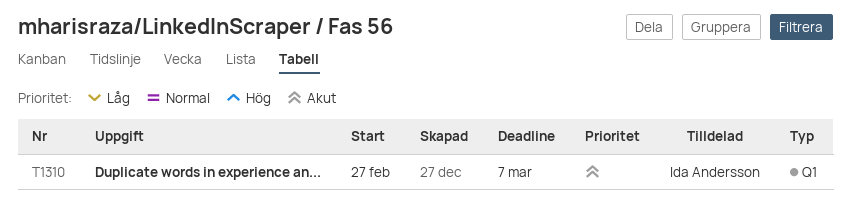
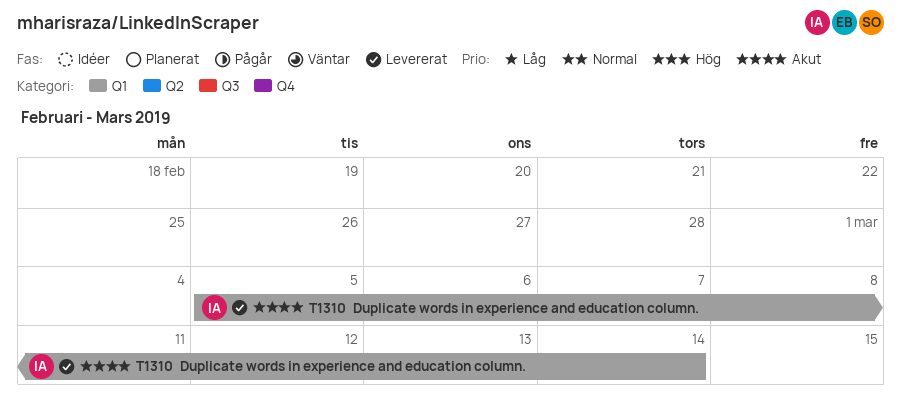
T1310, start: Feb 27 -> Mar 5
T1310, due: Mar 7 -> Mar 14

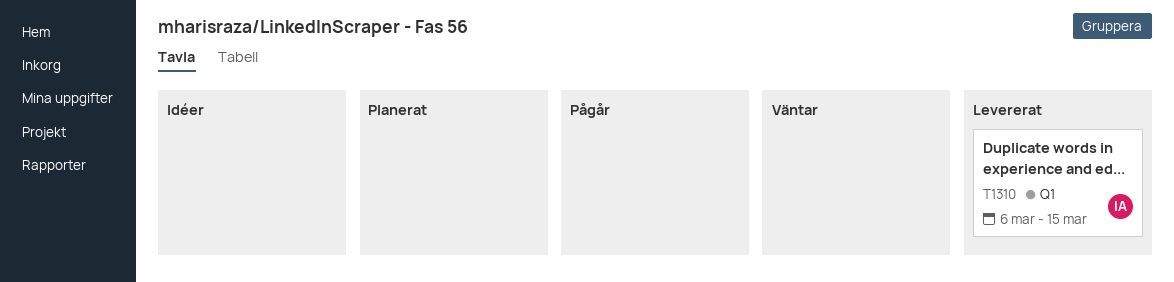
T1310, start: Mar 5 -> Mar 6
T1310, due: Mar 14 -> Mar 15

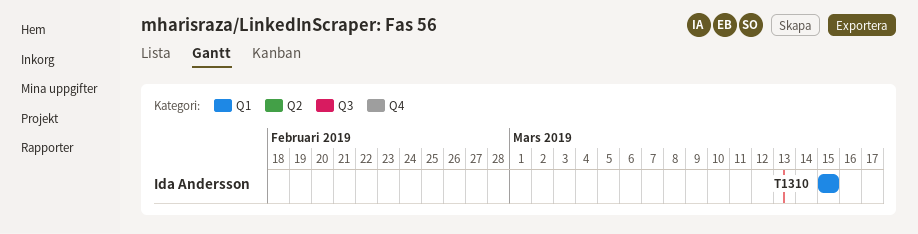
T1310, start: Mar 6 -> Mar 15

